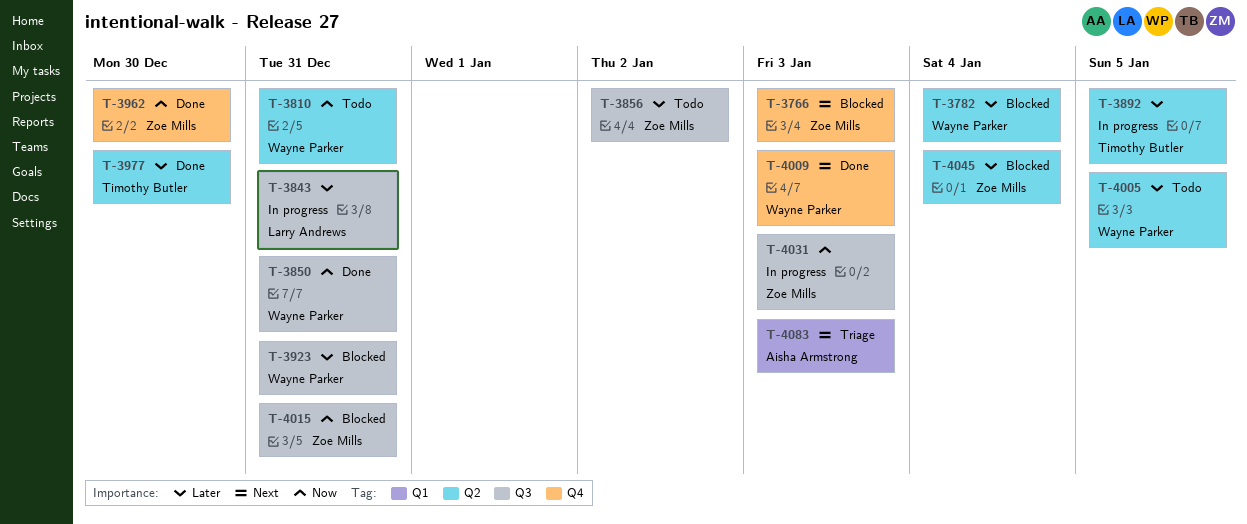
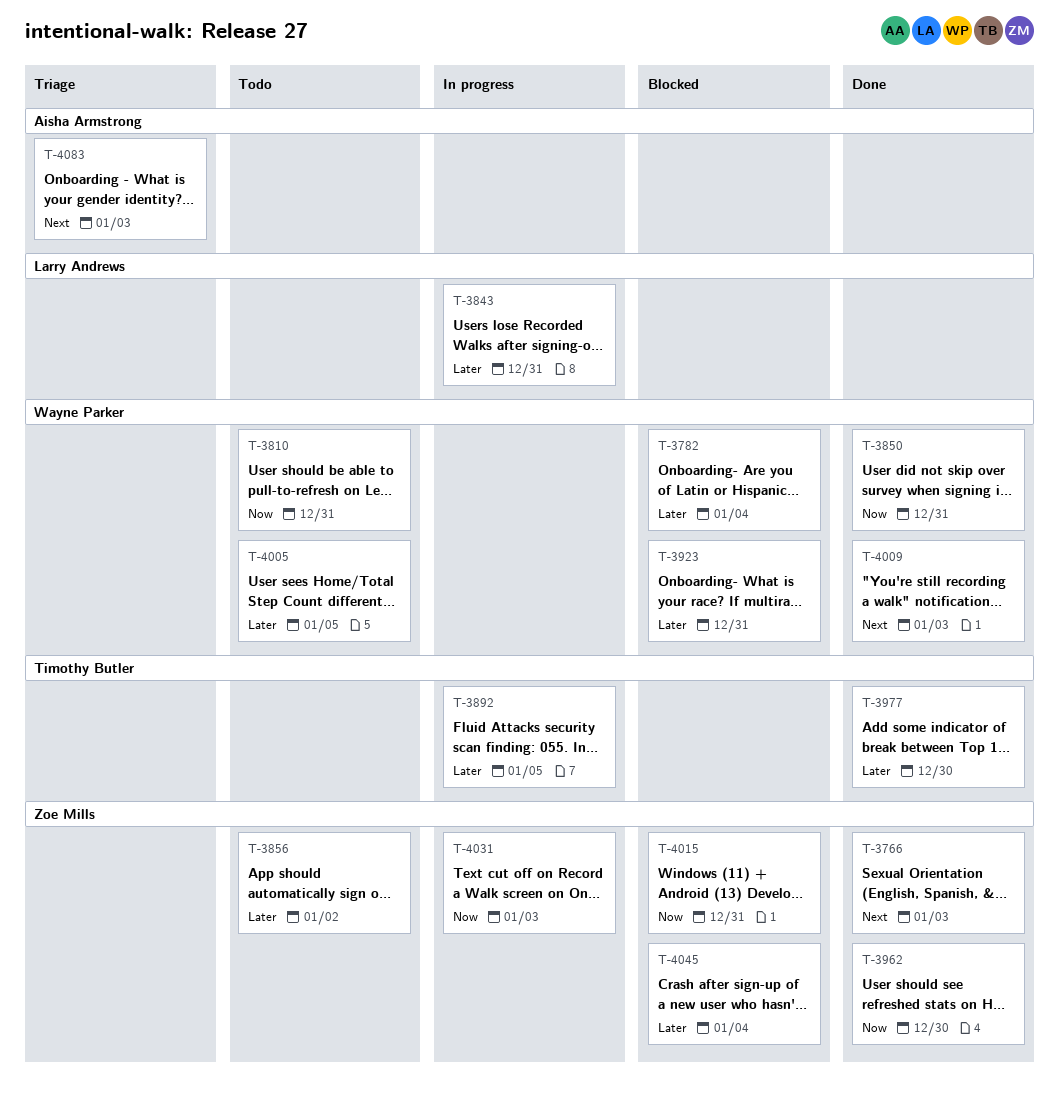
T-3766, status: Blocked -> Done

